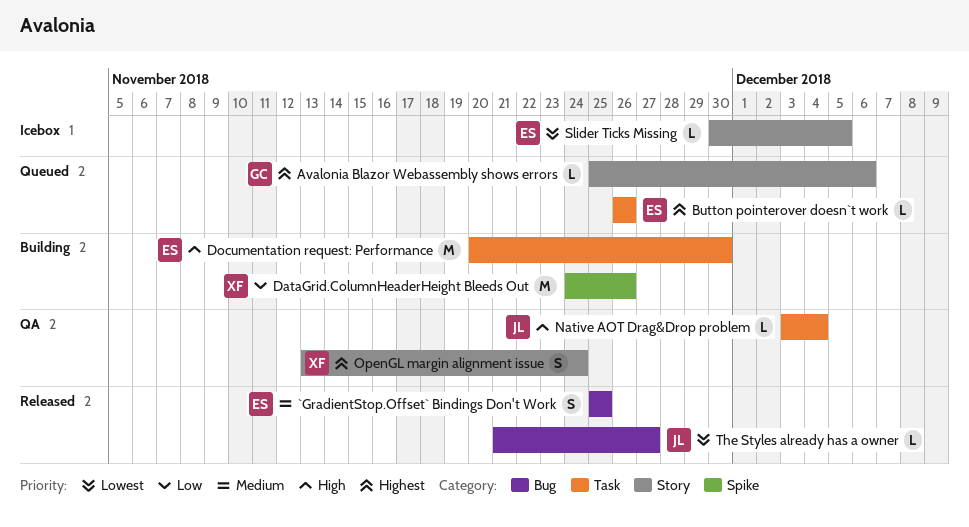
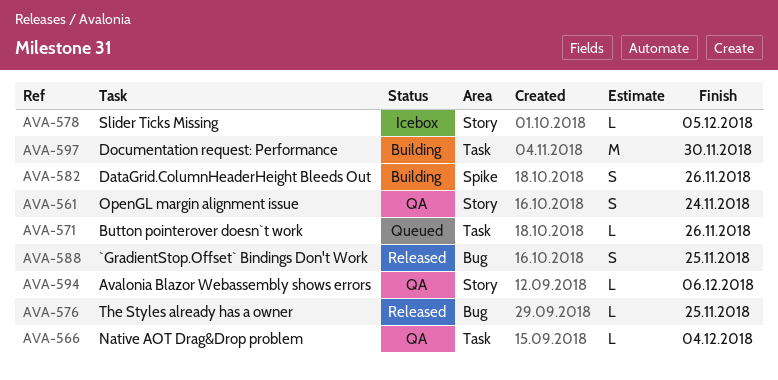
Avalonia Blazor Webassembly shows errors, status: Queued -> QA
DataGrid.ColumnHeaderHeight Bleeds Out, estimate: M -> S
The Styles already has a owner, due: Nov 27 -> Nov 25

